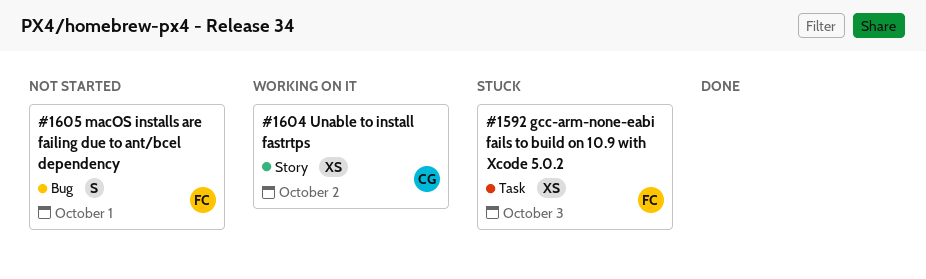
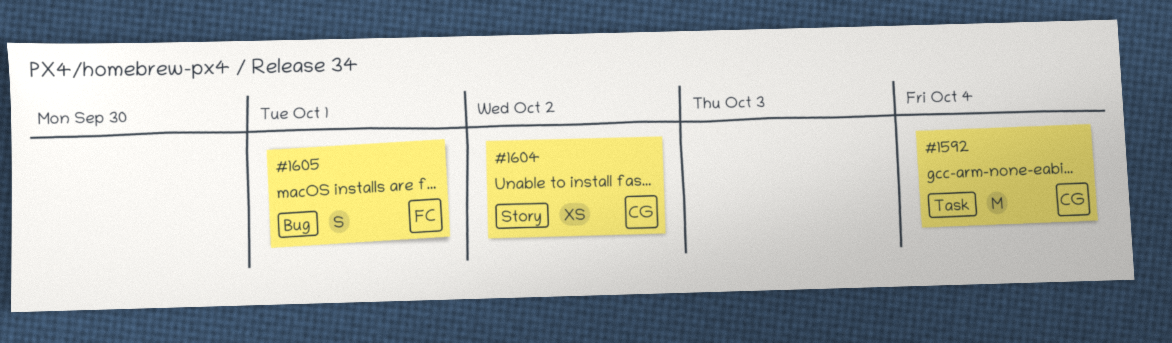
#1592, owner: FC -> CG
#1592, estimate: XS -> M
#1592, due: Oct 3 -> Oct 4

